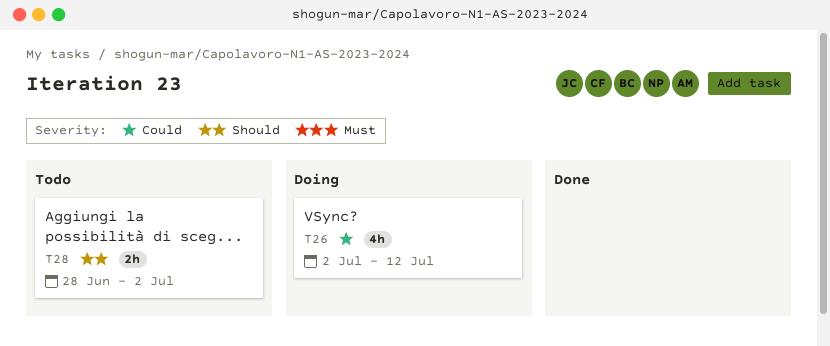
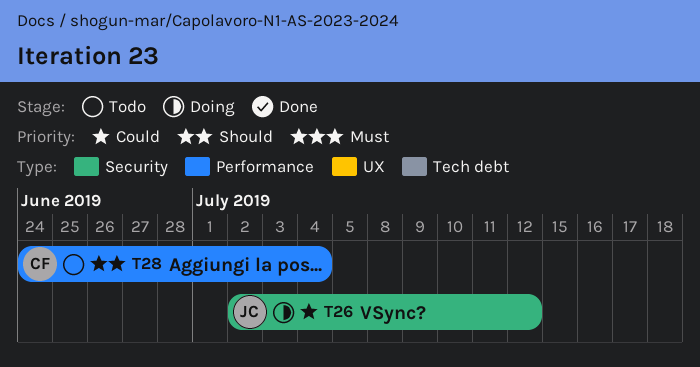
T28, start: Jun 28 -> Jun 24
T28, due: Jul 2 -> Jul 4

